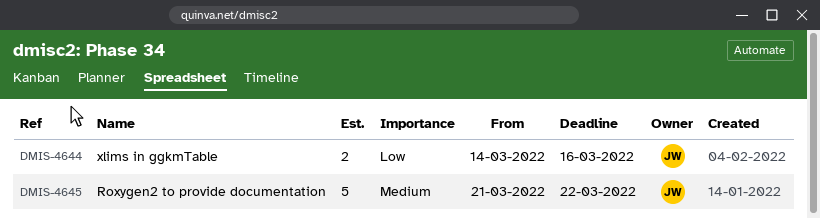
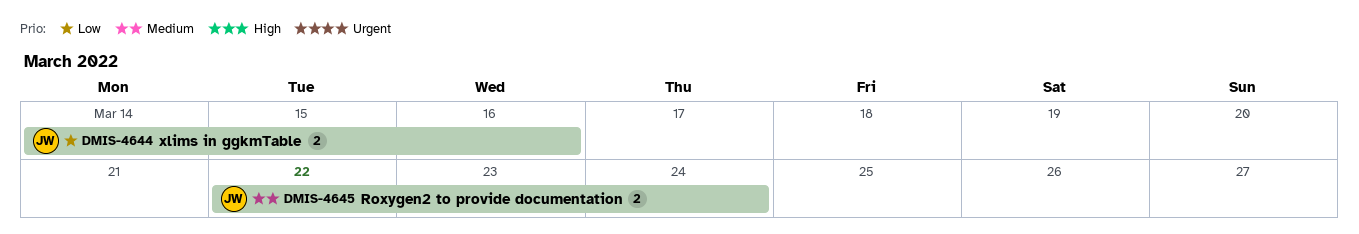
DMIS-4645, estimate: 5 -> 2
DMIS-4645, start: Mar 21 -> Mar 22
DMIS-4645, due: Mar 22 -> Mar 24

